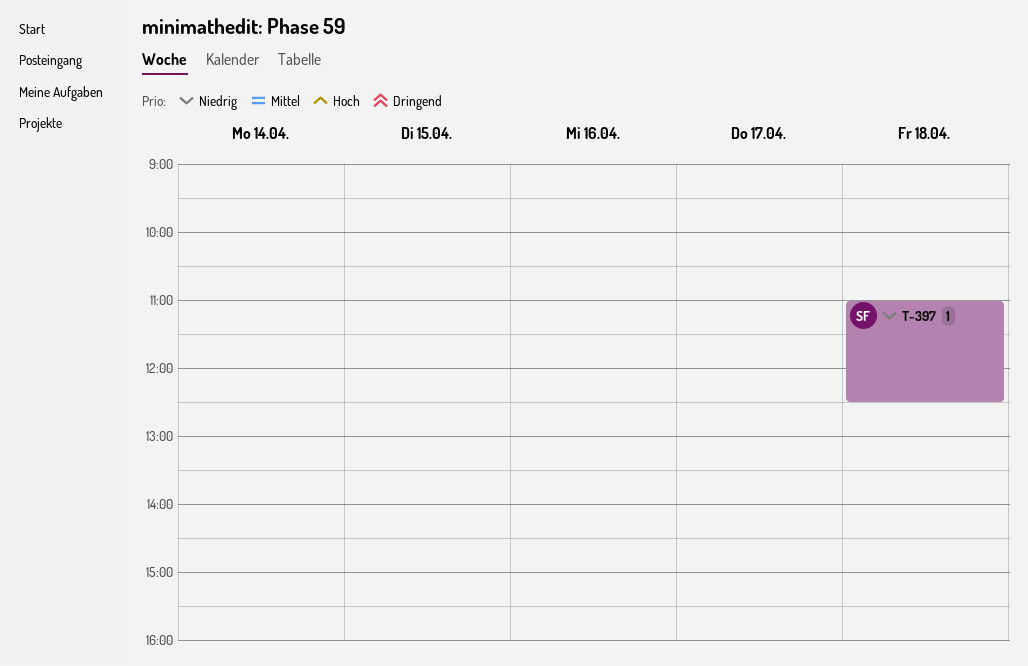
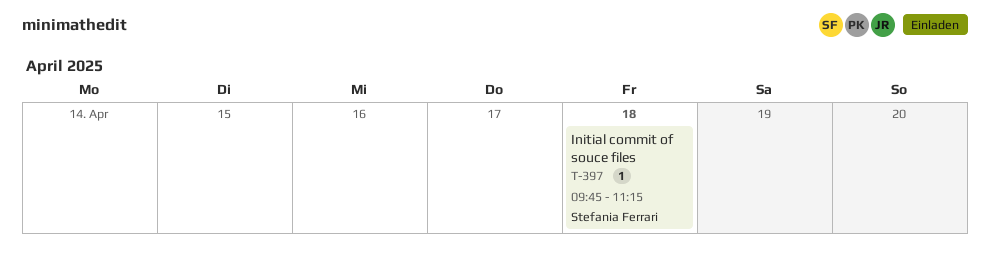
T-397, begins: 11:00 -> 09:45
T-397, ends: 12:30 -> 11:15

